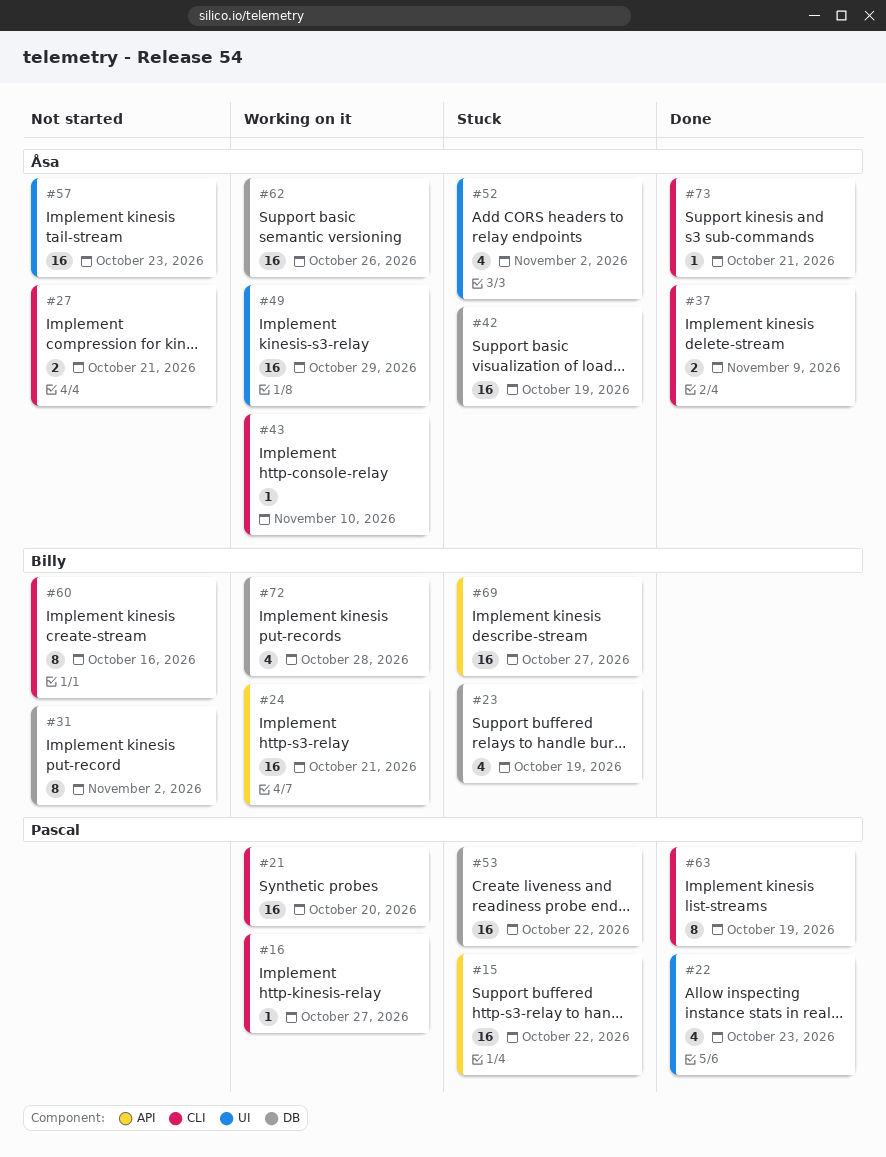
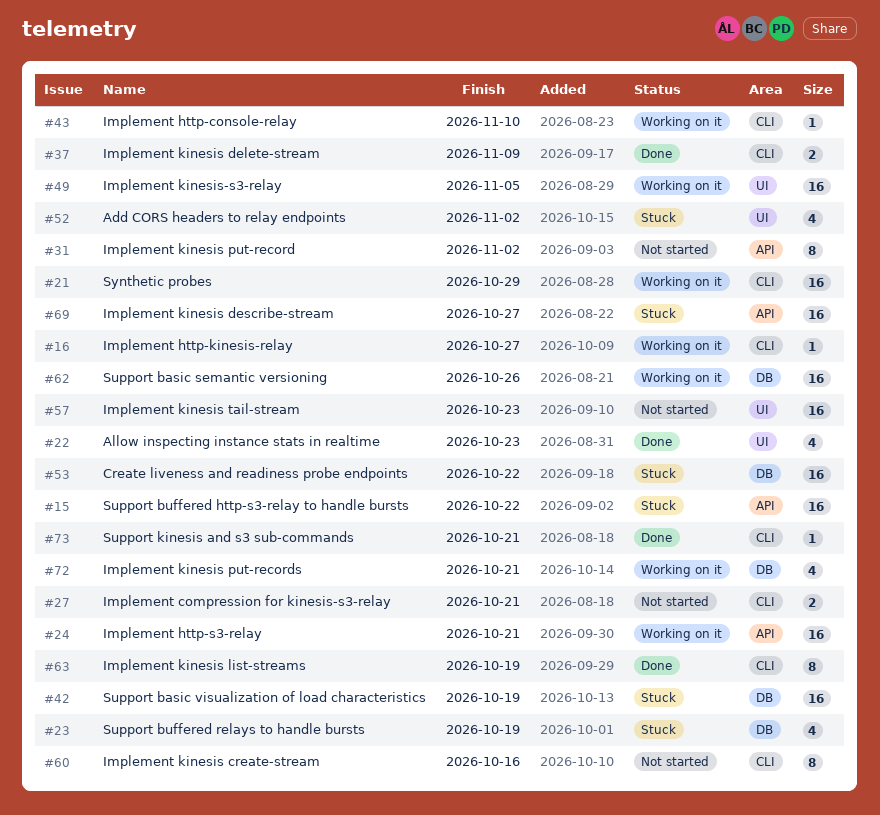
#21, due: Oct 20 -> Oct 29
#31, label: DB -> API
#49, due: Oct 29 -> Nov 5
#72, due: Oct 28 -> Oct 21

